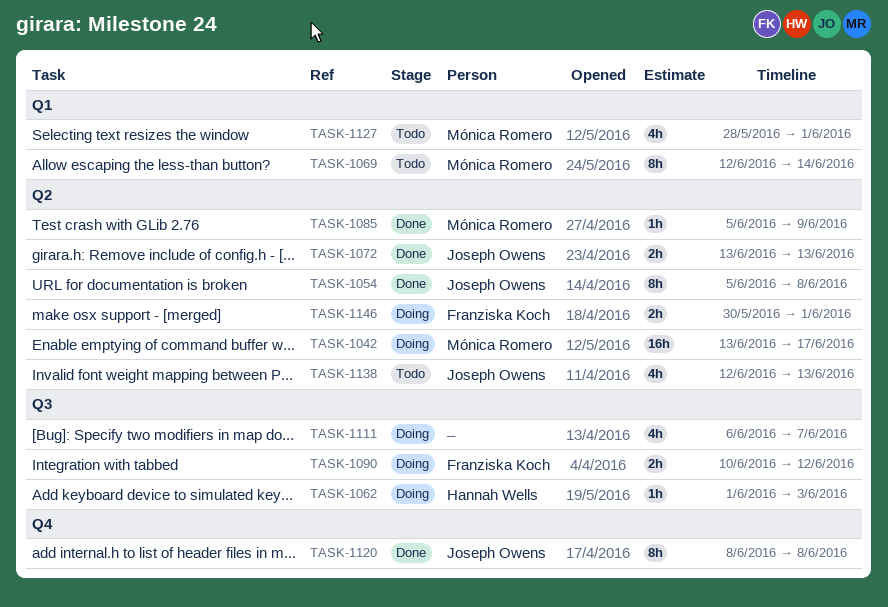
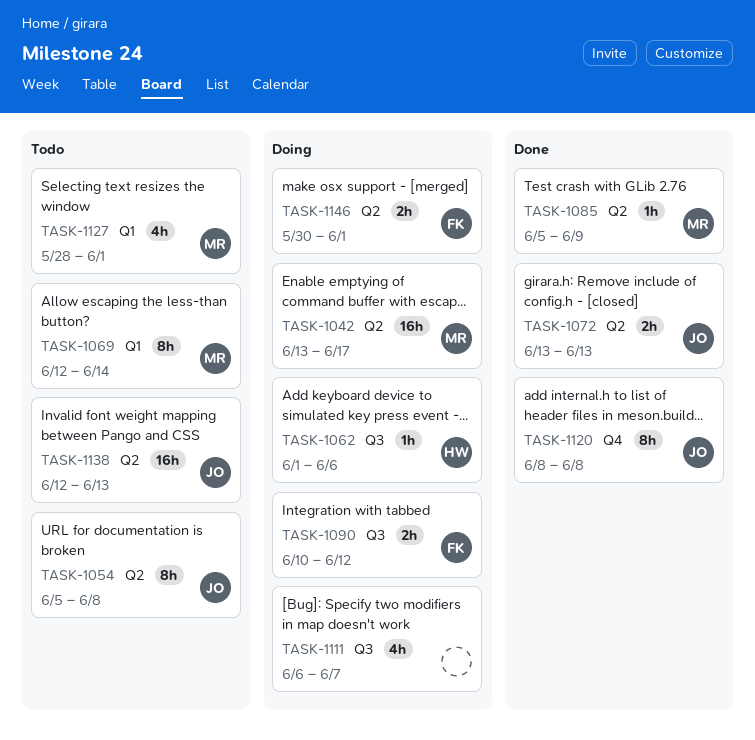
TASK-1054, status: Done -> Todo
TASK-1062, due: Jun 3 -> Jun 6
TASK-1138, estimate: 4h -> 16h

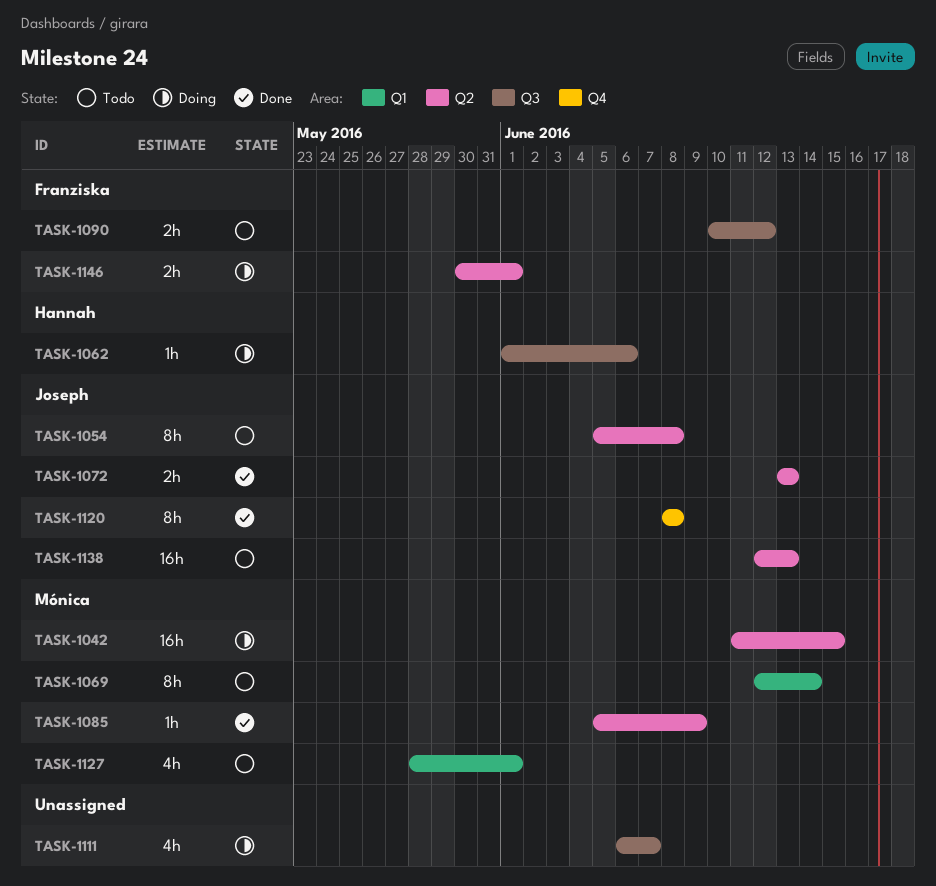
TASK-1042, start: Jun 13 -> Jun 11
TASK-1042, due: Jun 17 -> Jun 15
TASK-1090, status: Doing -> Todo

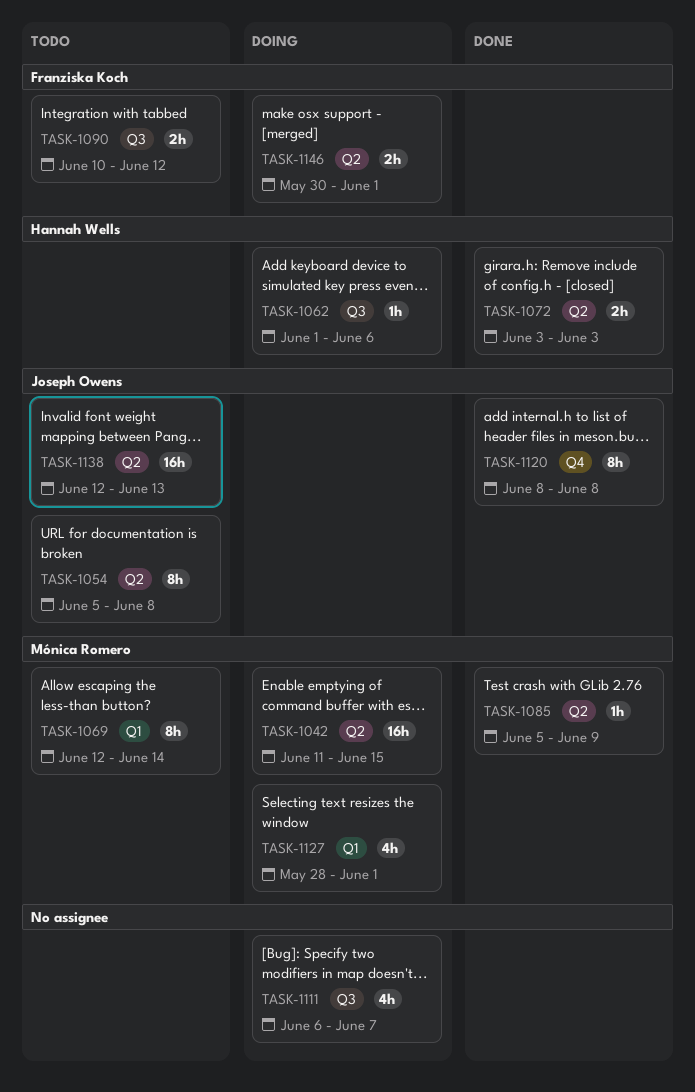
TASK-1072, owner: Joseph Owens -> Hannah Wells
TASK-1072, start: Jun 13 -> Jun 3
TASK-1072, due: Jun 13 -> Jun 3
TASK-1127, status: Todo -> Doing

